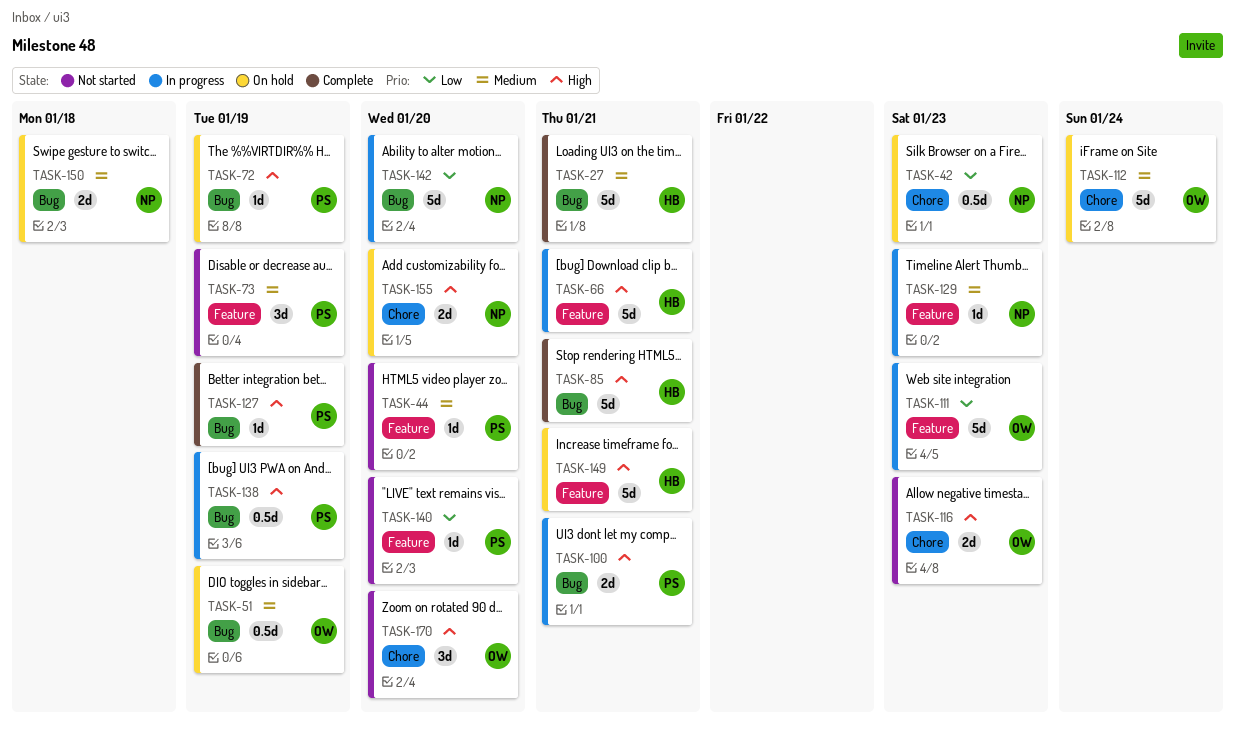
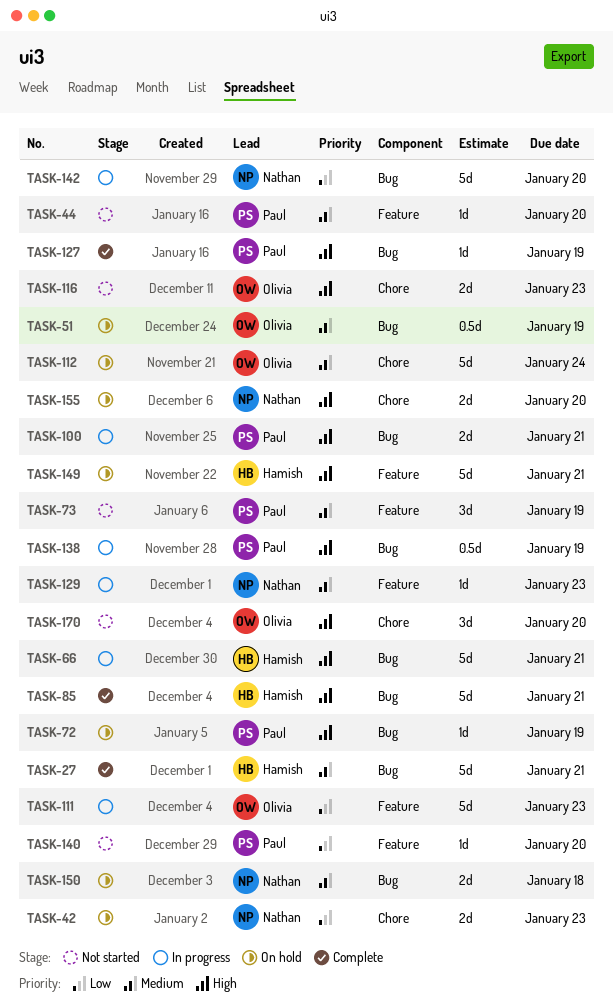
TASK-42, estimate: 0.5d -> 2d
TASK-66, label: Feature -> Bug

